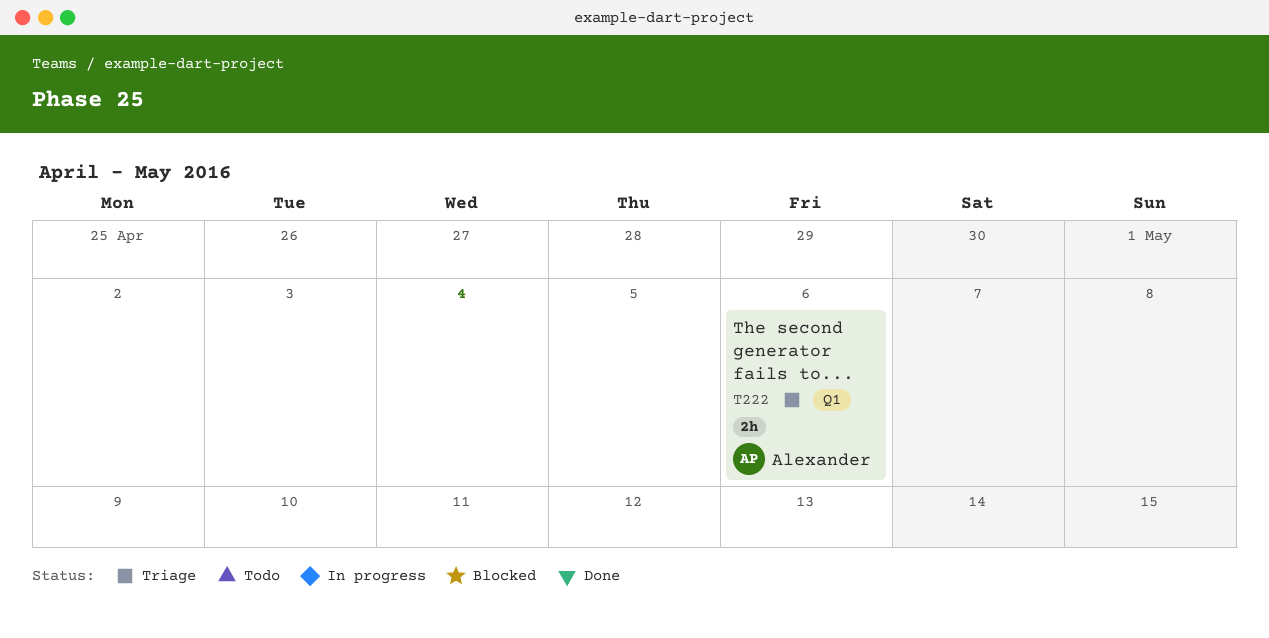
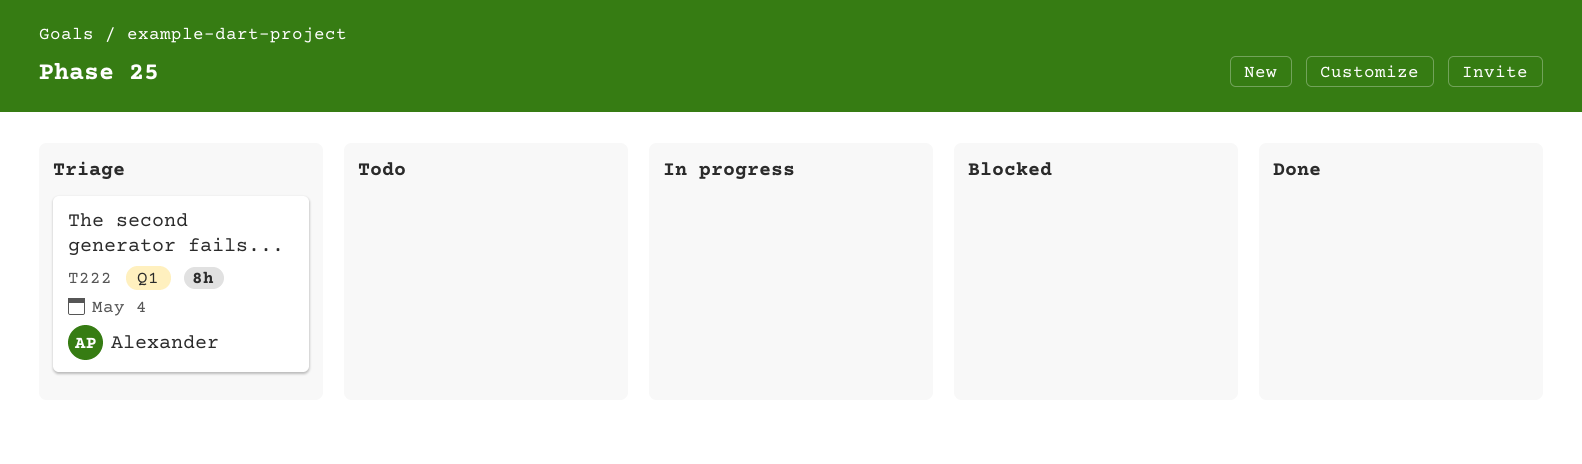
T222, estimate: 2h -> 8h
T222, due: May 6 -> May 4

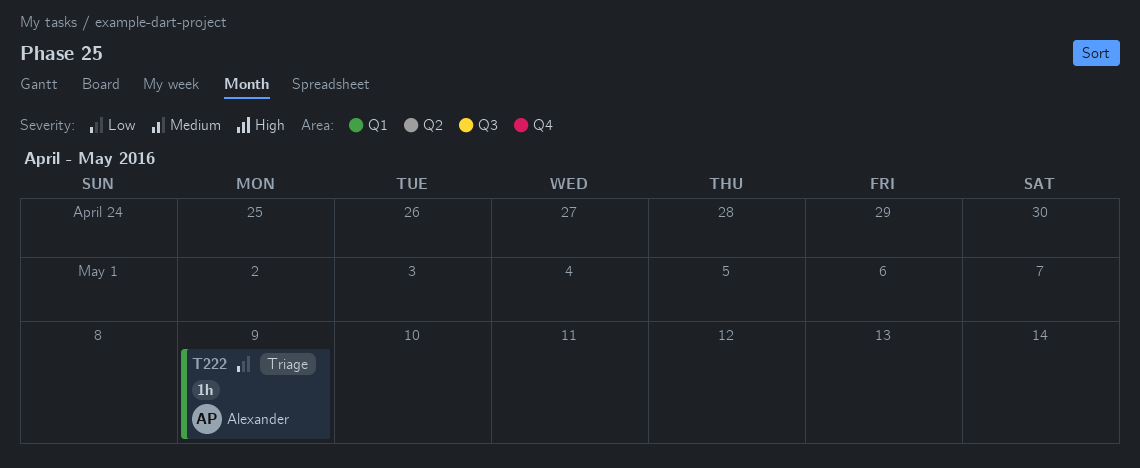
T222, estimate: 8h -> 1h
T222, due: May 4 -> May 9

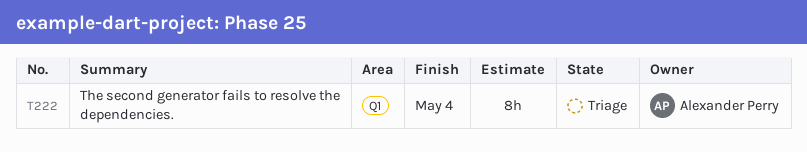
T222, estimate: 1h -> 8h
T222, due: May 9 -> May 4

